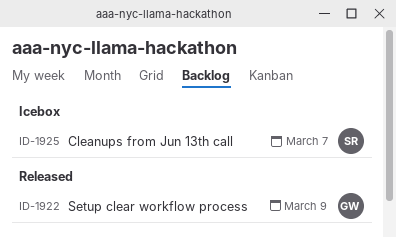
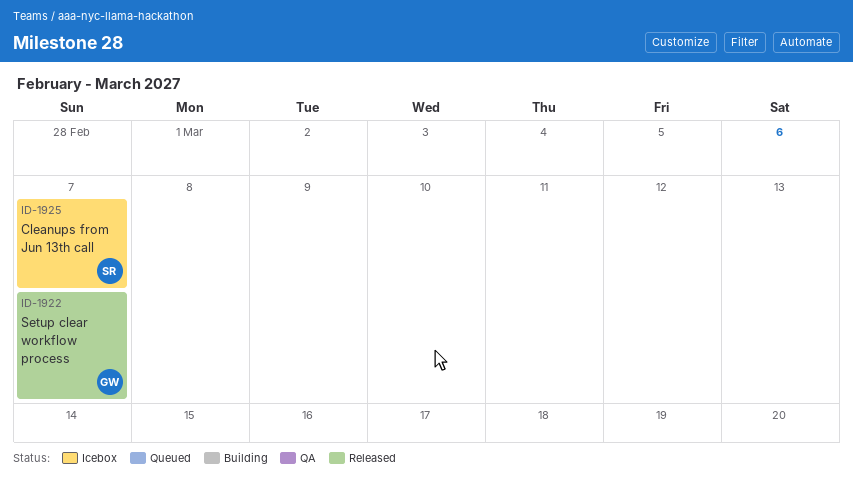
ID-1922, due: Mar 9 -> Mar 7

